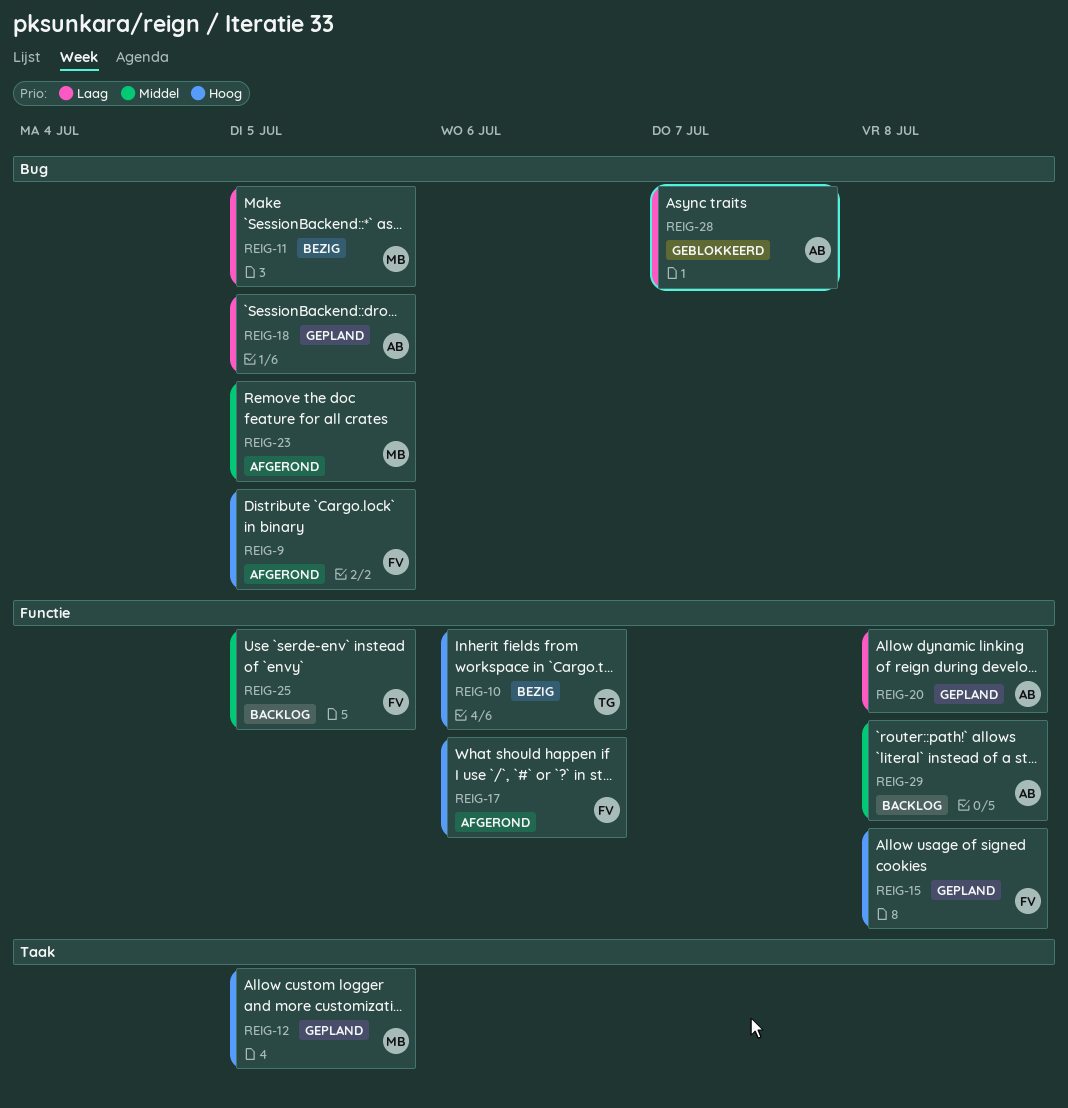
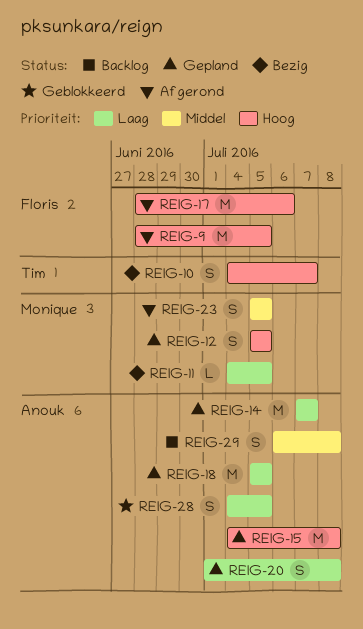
REIG-10, due: Jul 6 -> Jul 7
REIG-14: none -> present
REIG-15, owner: Floris -> Anouk
REIG-25: present -> none
REIG-28, due: Jul 7 -> Jul 5

